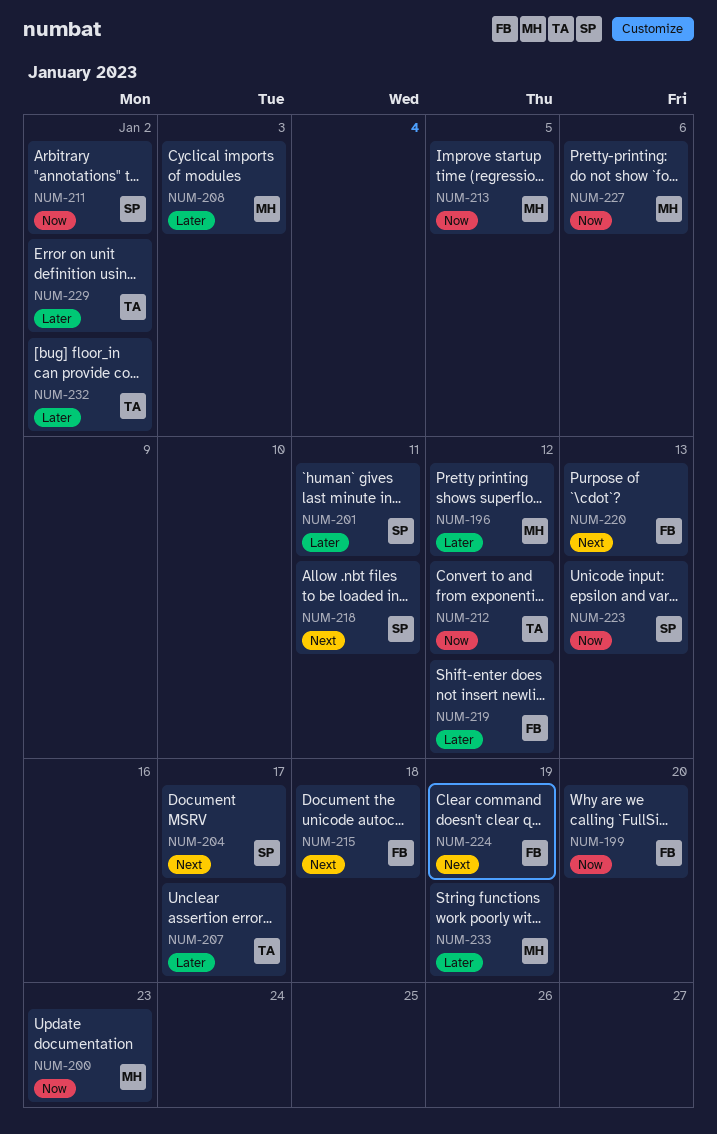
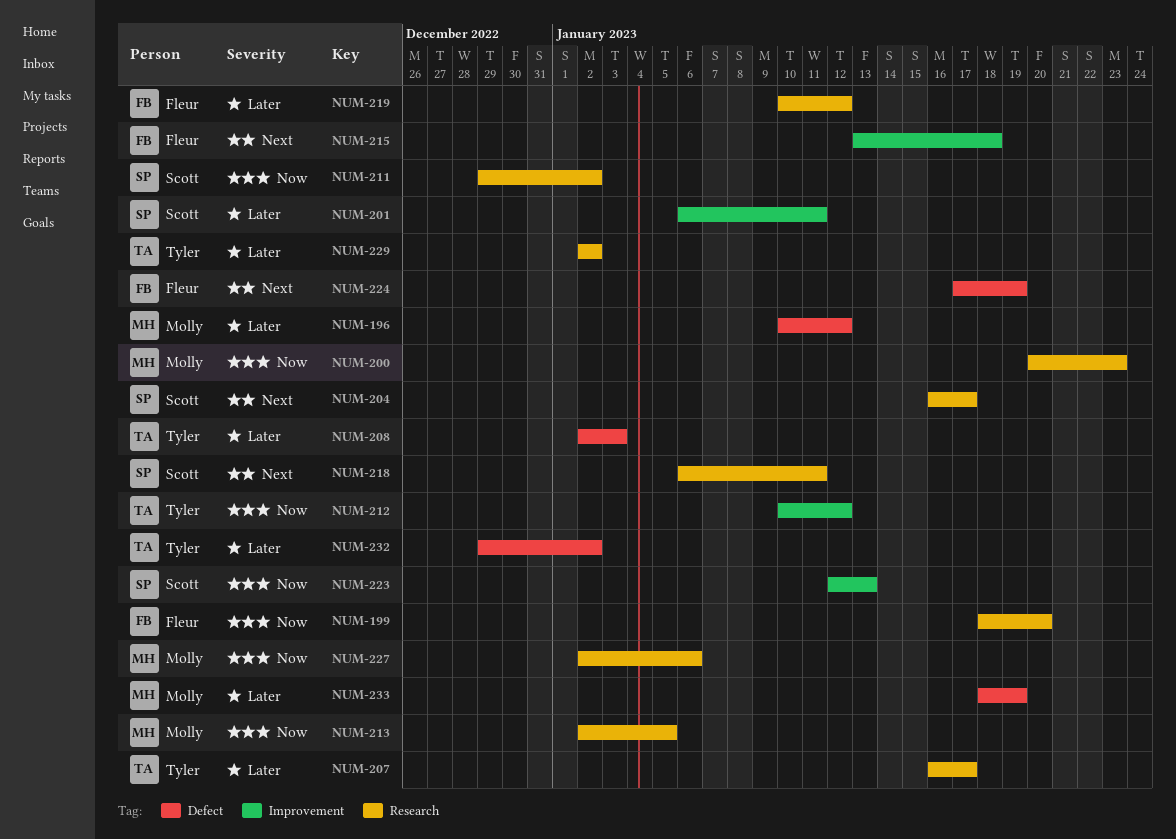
NUM-208, owner: Molly -> Tyler
NUM-220: present -> none

